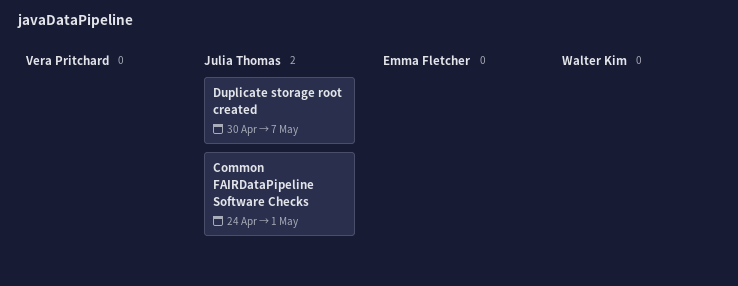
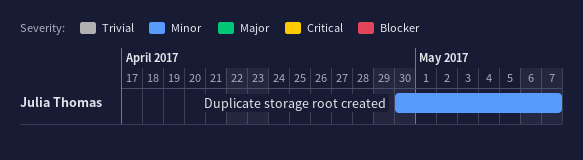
Common FAIRDataPipeline Software Checks: present -> none

